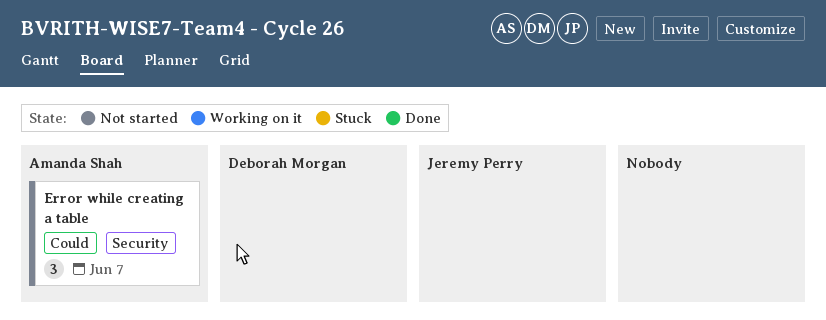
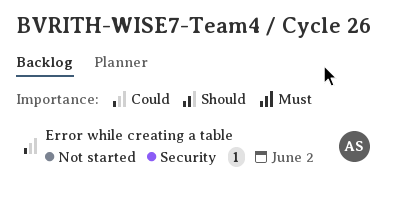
Error while creating a table, estimate: 3 -> 1
Error while creating a table, due: Jun 7 -> Jun 2

